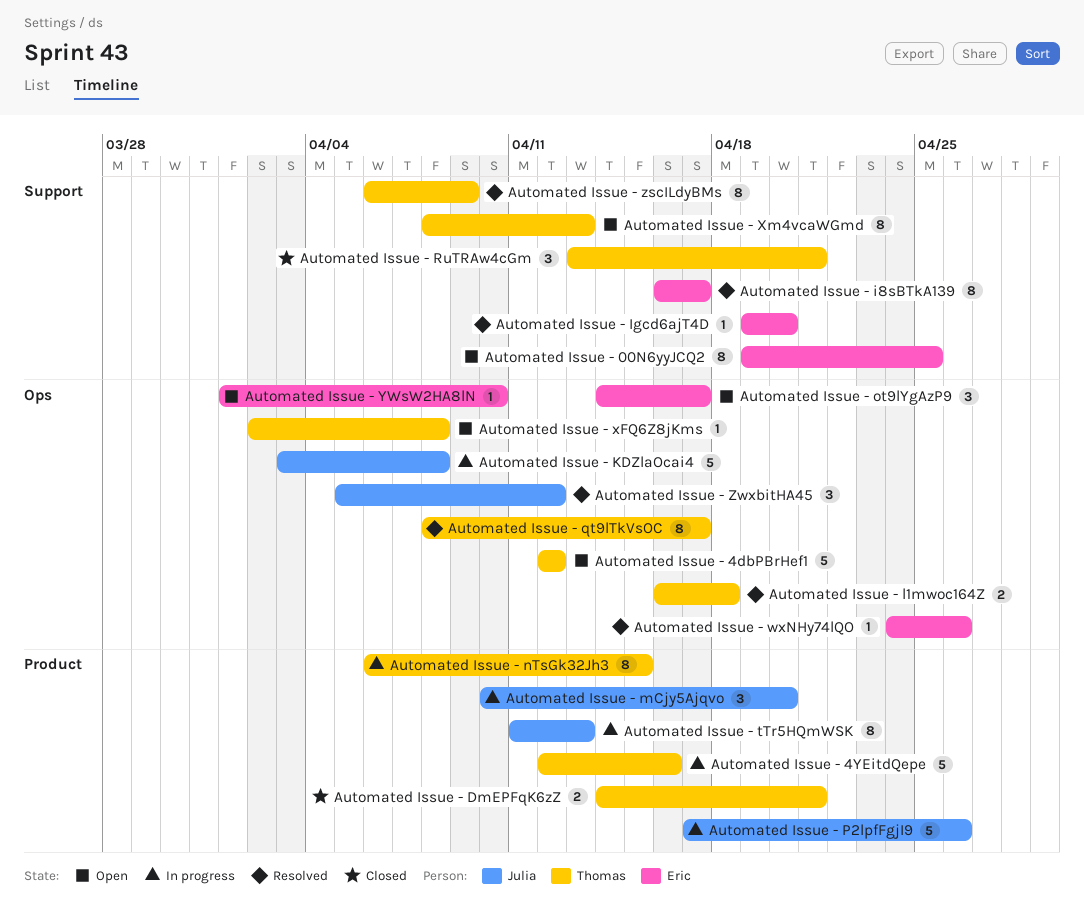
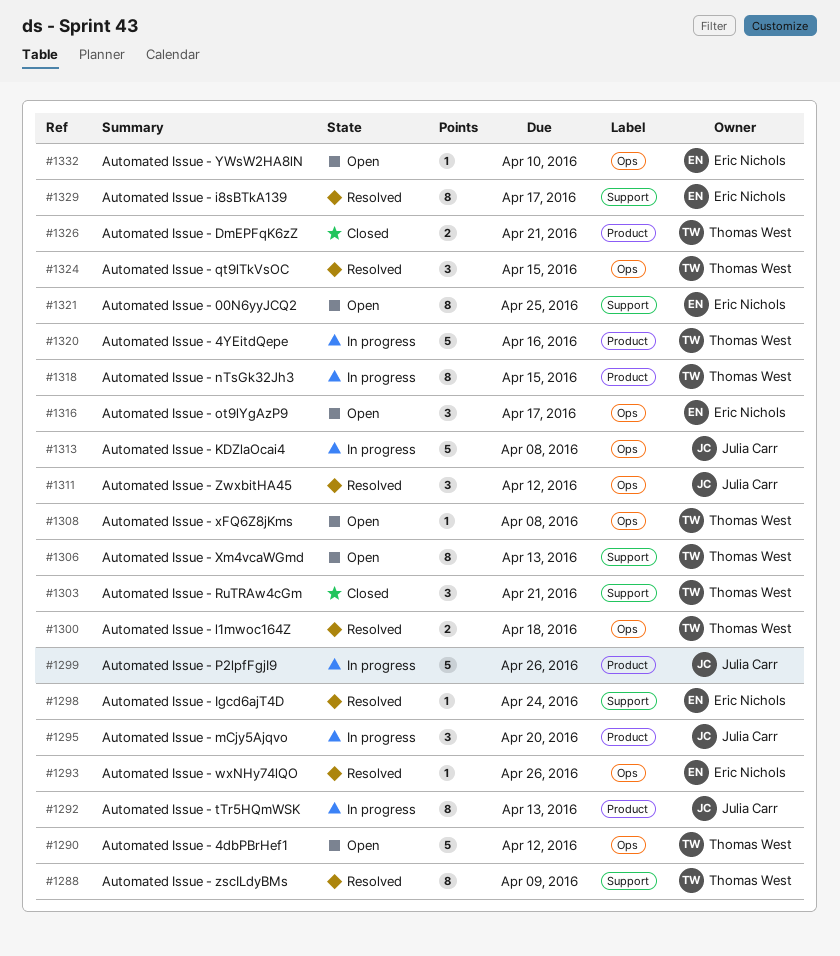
Automated Issue - Igcd6ajT4D, due: Apr 20 -> Apr 24
Automated Issue - qt9lTkVsOC, estimate: 8 -> 3
Automated Issue - qt9lTkVsOC, due: Apr 17 -> Apr 15

